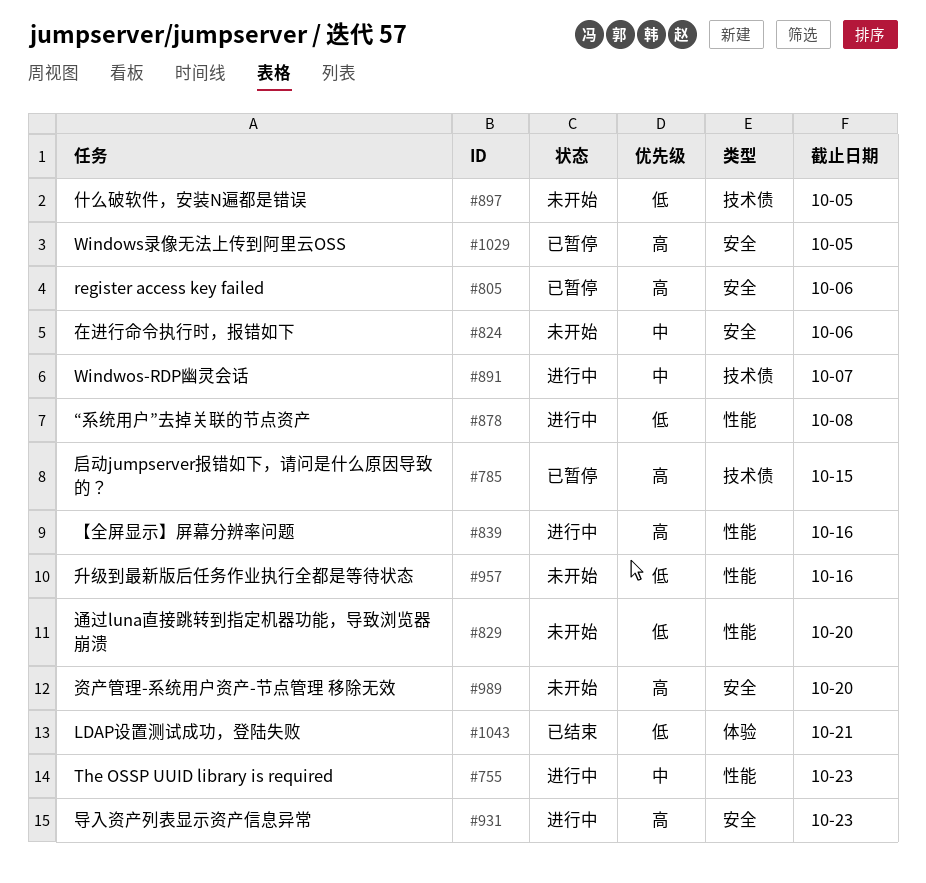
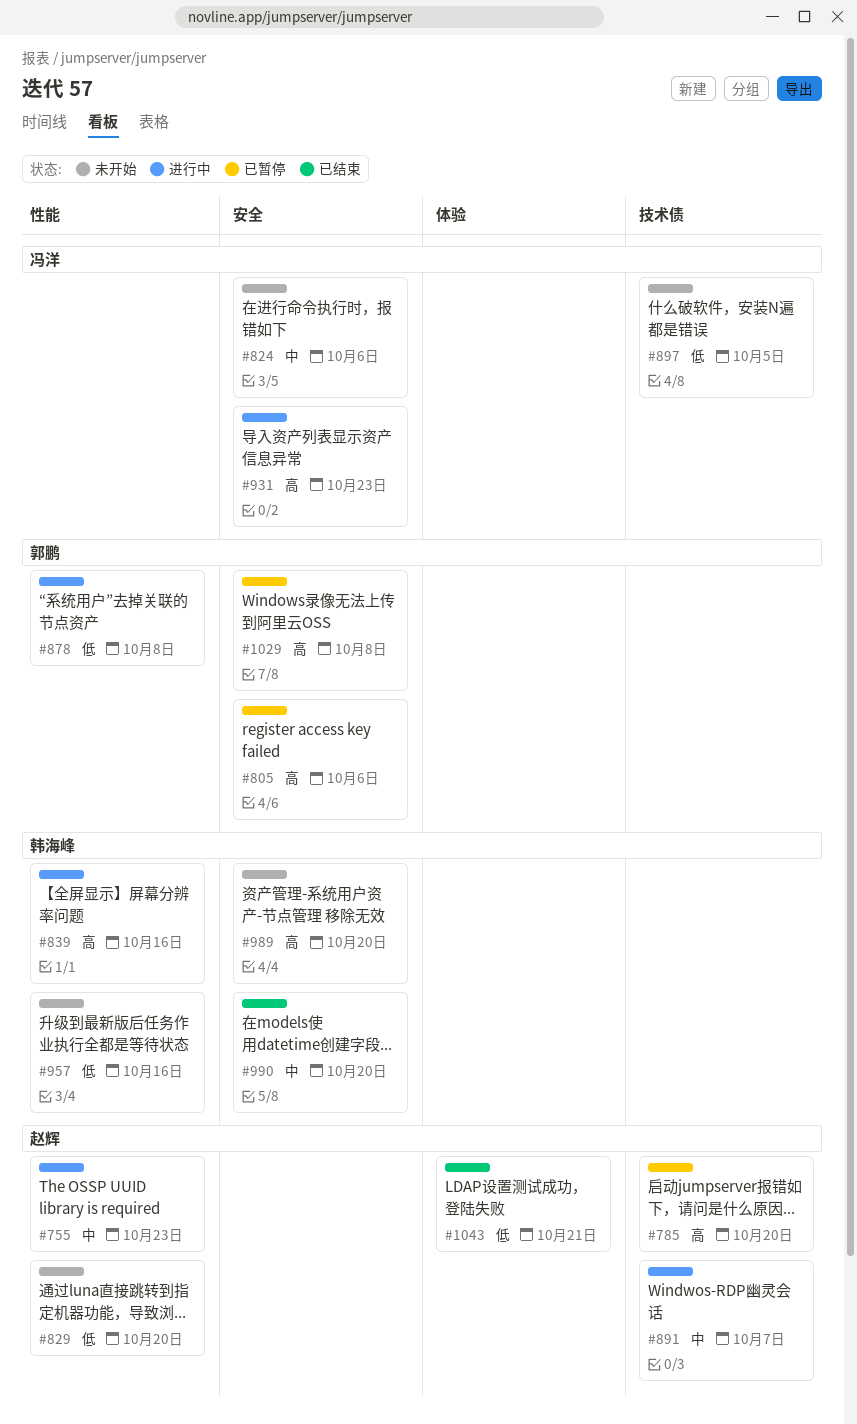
#785, due: Oct 15 -> Oct 20
#990: none -> present
#1029, due: Oct 5 -> Oct 8

